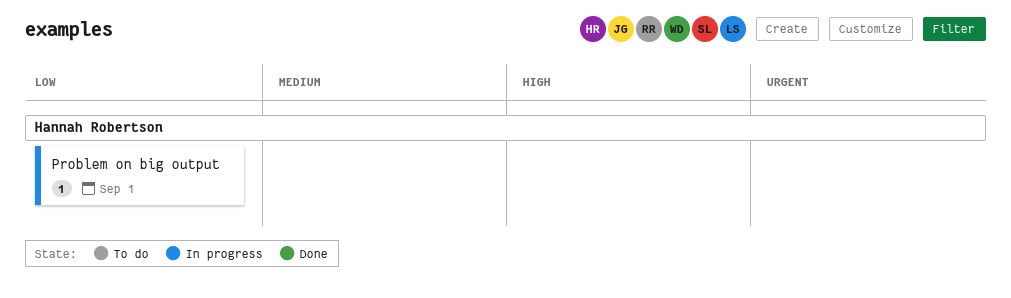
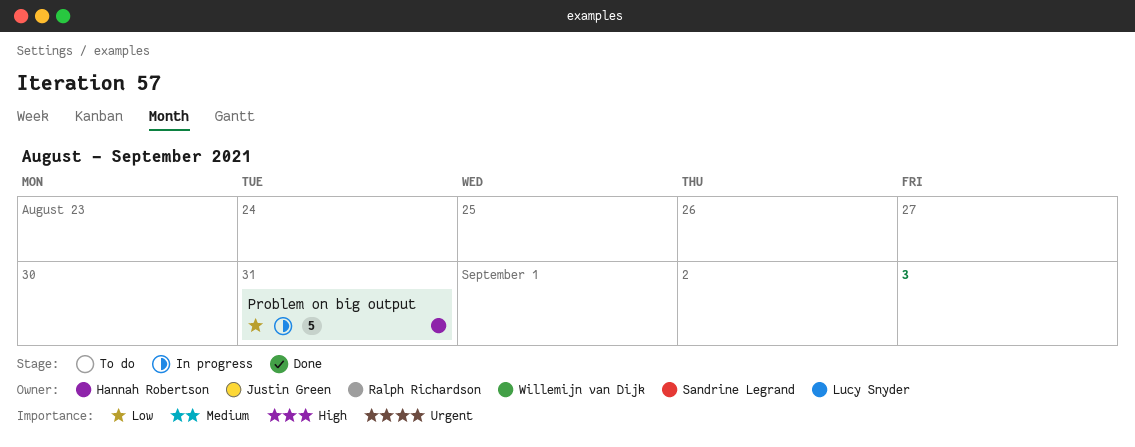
Problem on big output, estimate: 1 -> 5
Problem on big output, due: Sep 1 -> Aug 31

